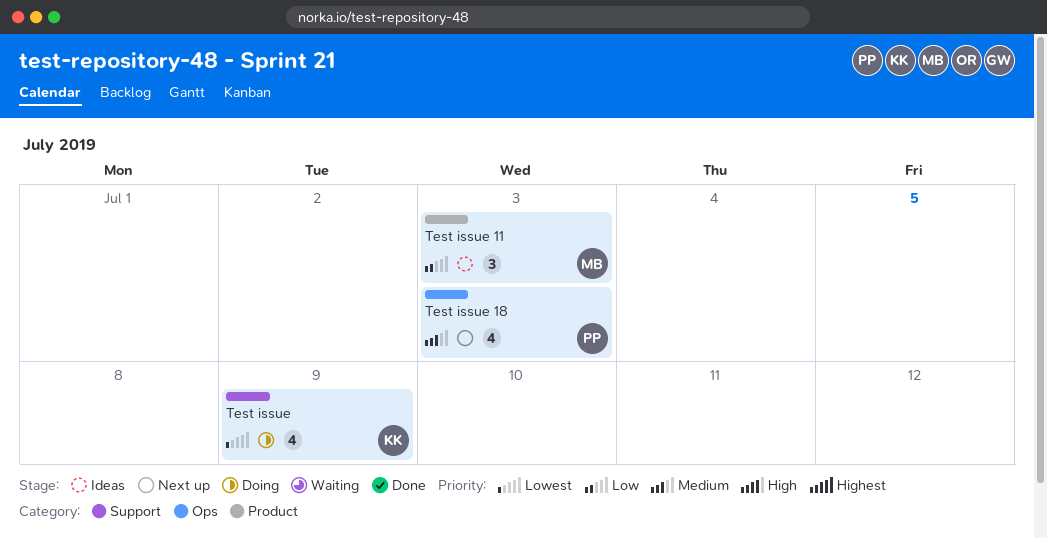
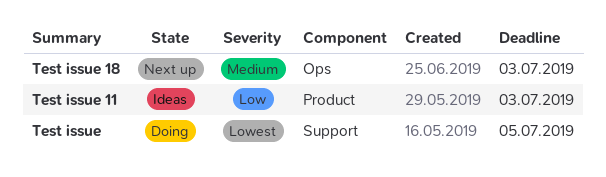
Test issue, due: Jul 9 -> Jul 5

